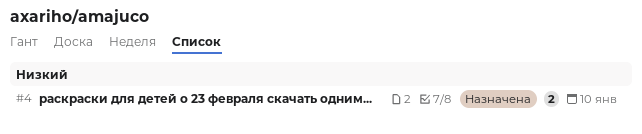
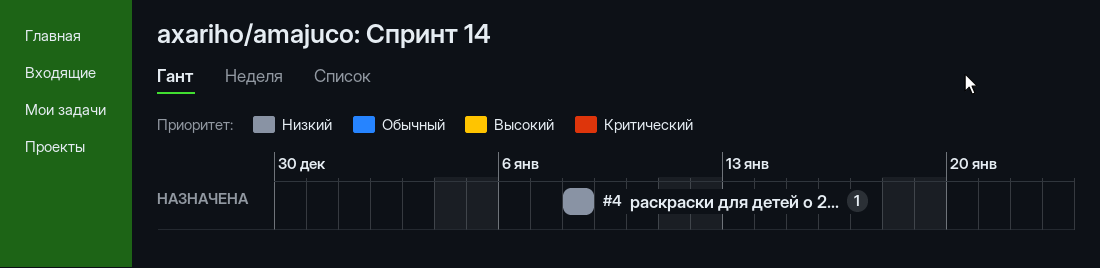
#4, estimate: 2 -> 1
#4, due: Jan 10 -> Jan 8

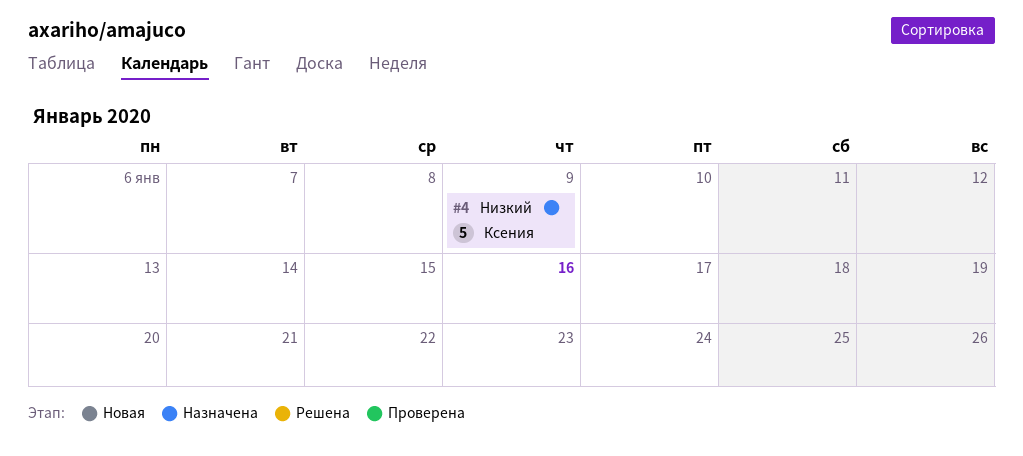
#4, estimate: 1 -> 5
#4, due: Jan 8 -> Jan 9

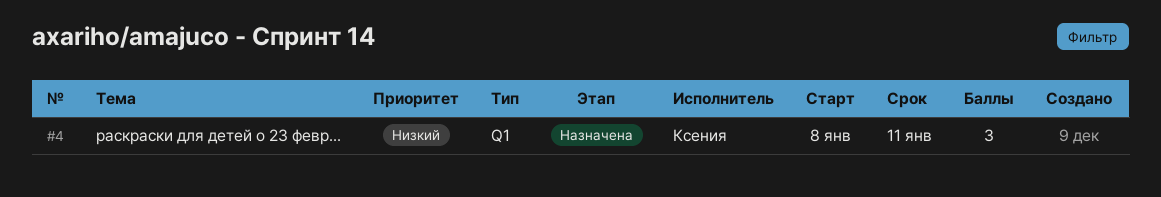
#4, estimate: 5 -> 3
#4, due: Jan 9 -> Jan 11

